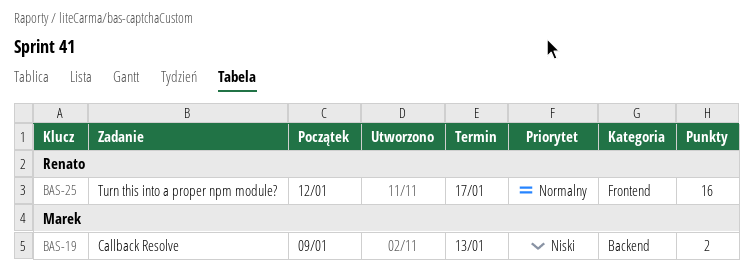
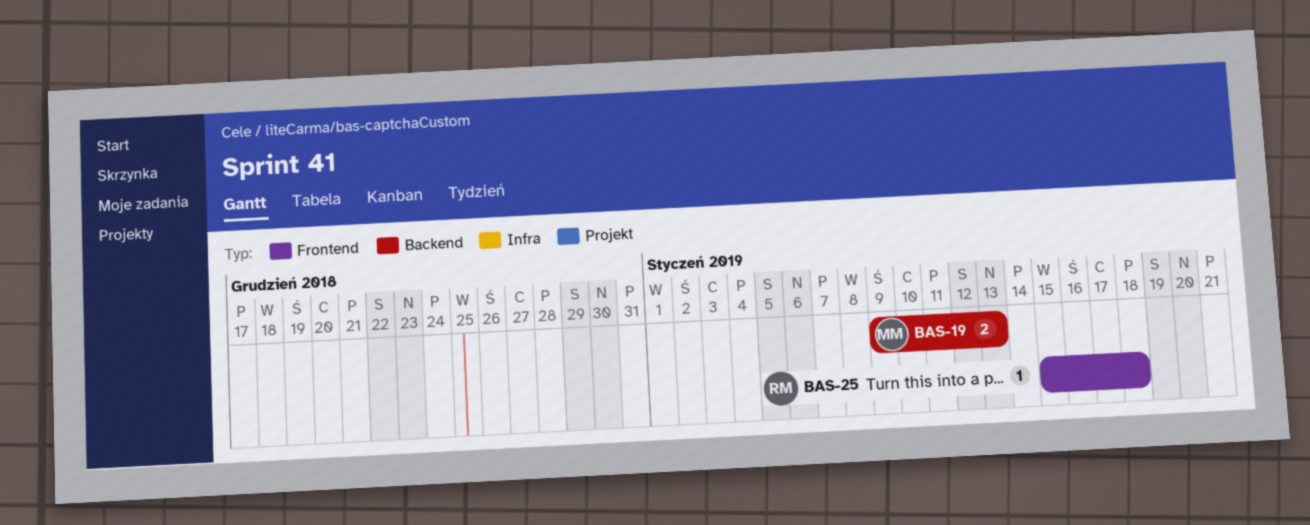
BAS-25, estimate: 16 -> 1
BAS-25, start: Jan 12 -> Jan 15
BAS-25, due: Jan 17 -> Jan 18

